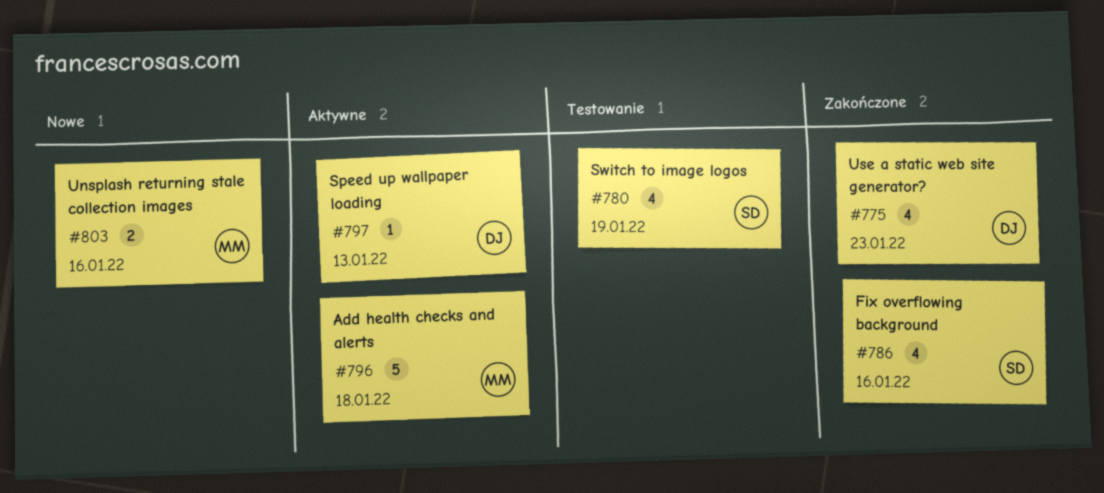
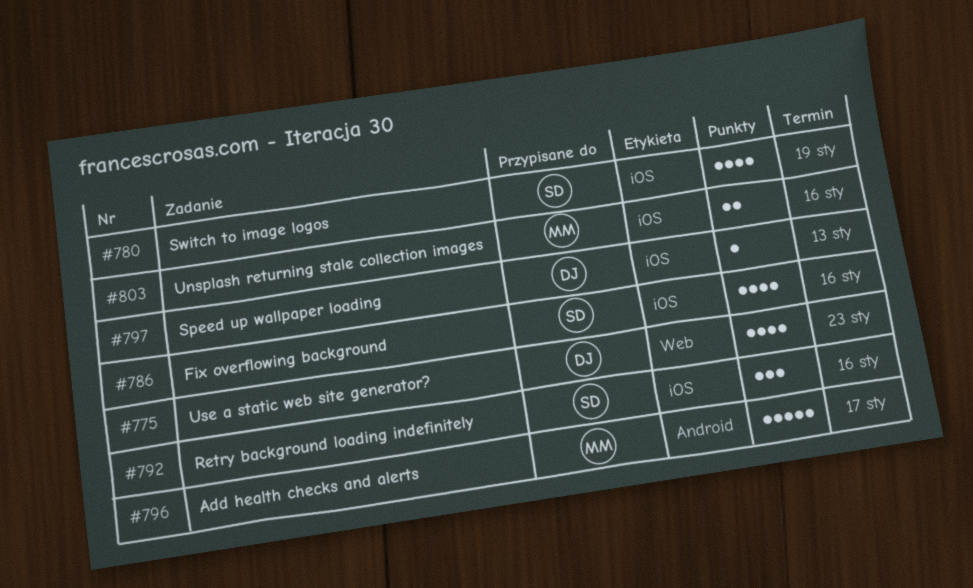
#792: none -> present
#796, due: Jan 18 -> Jan 17

